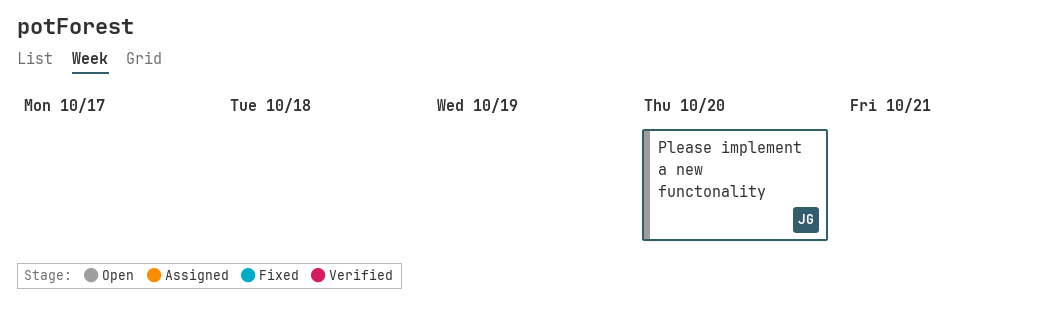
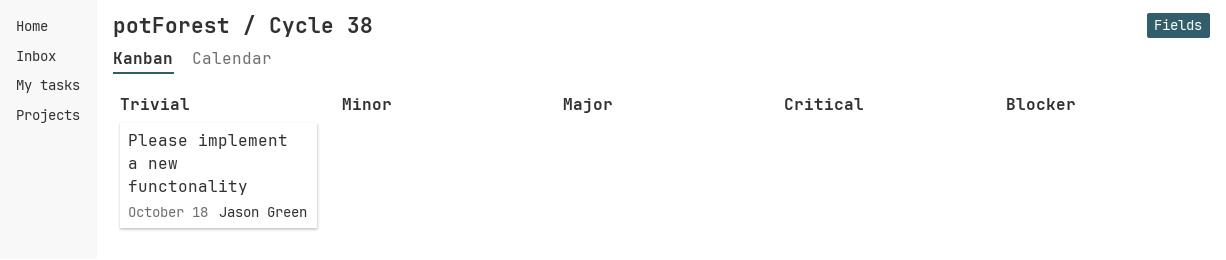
Please implement a new functonality, due: Oct 20 -> Oct 18

